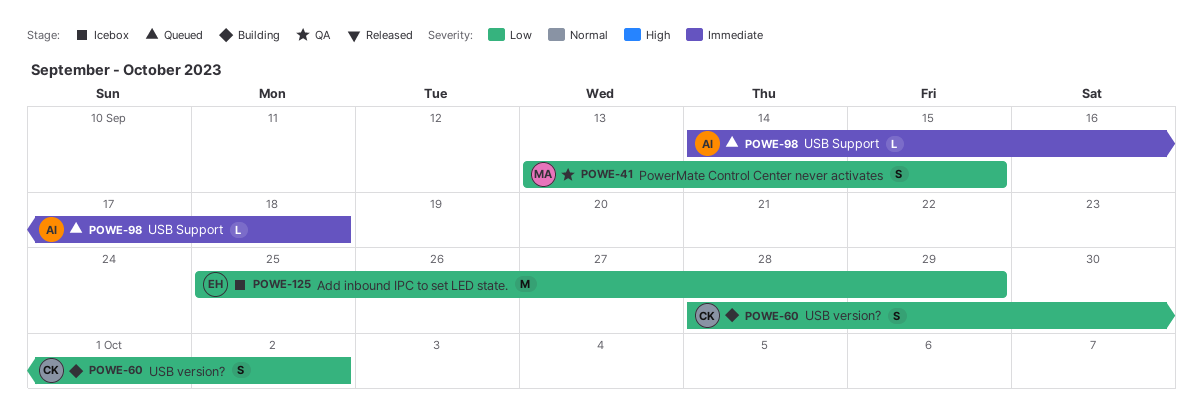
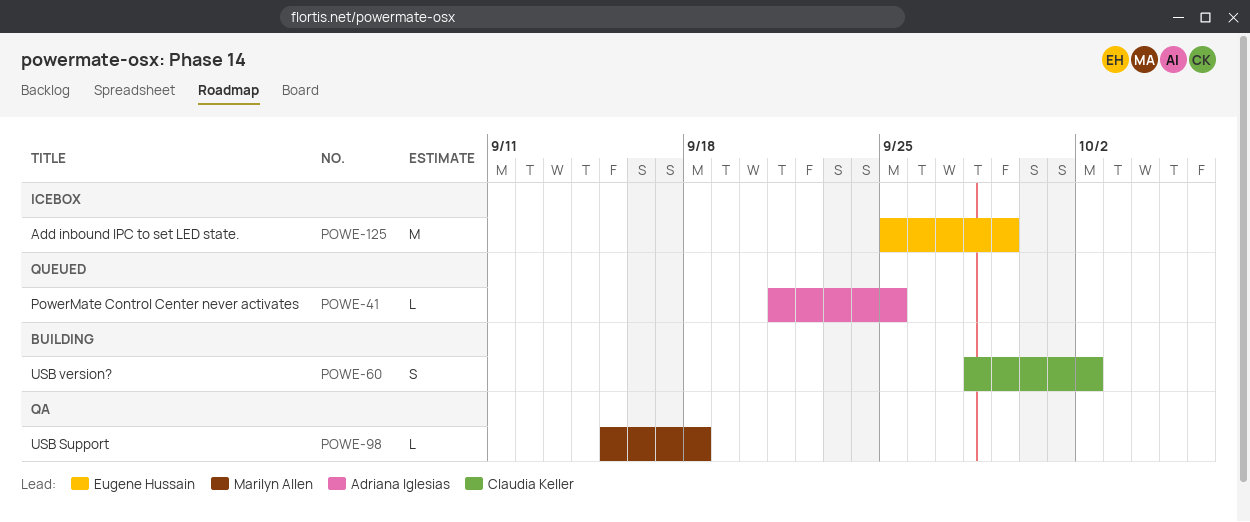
POWE-41, status: QA -> Queued
POWE-41, owner: Marilyn Allen -> Adriana Iglesias
POWE-41, estimate: S -> L
POWE-41, start: Sep 13 -> Sep 21
POWE-41, due: Sep 15 -> Sep 25
POWE-98, status: Queued -> QA
POWE-98, owner: Adriana Iglesias -> Marilyn Allen
POWE-98, start: Sep 14 -> Sep 15

